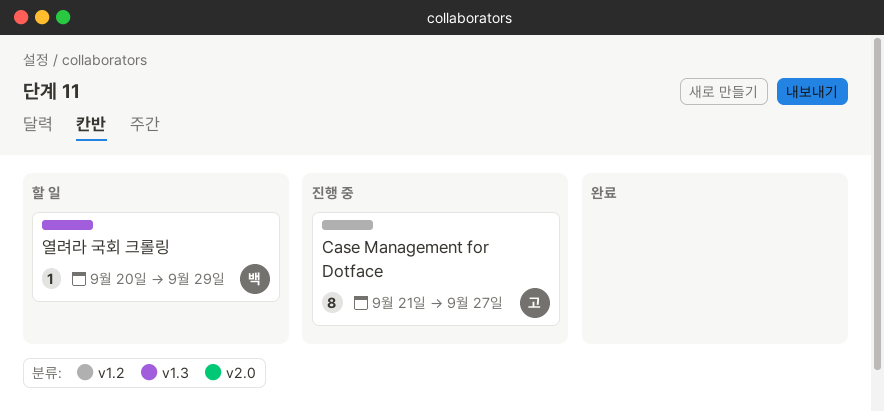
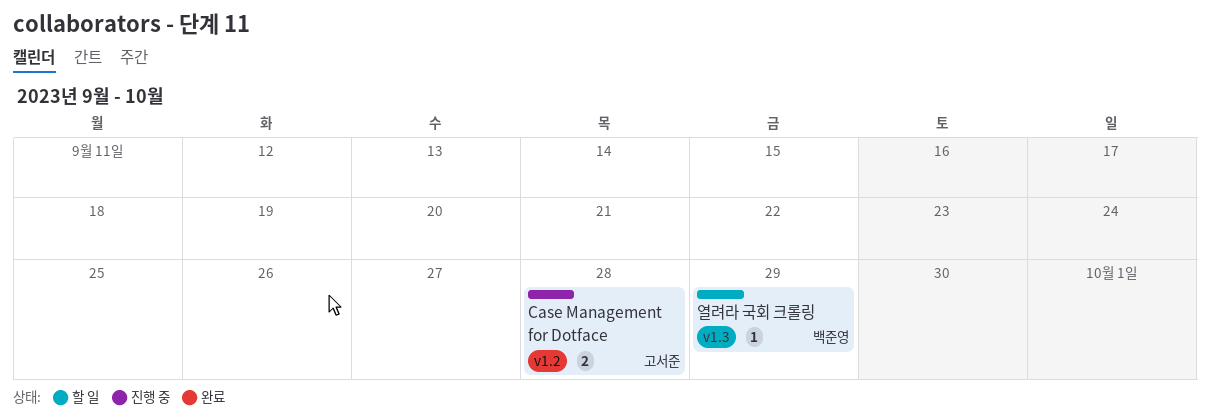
Case Management for Dotface, estimate: 8 -> 2
Case Management for Dotface, due: Sep 27 -> Sep 28

